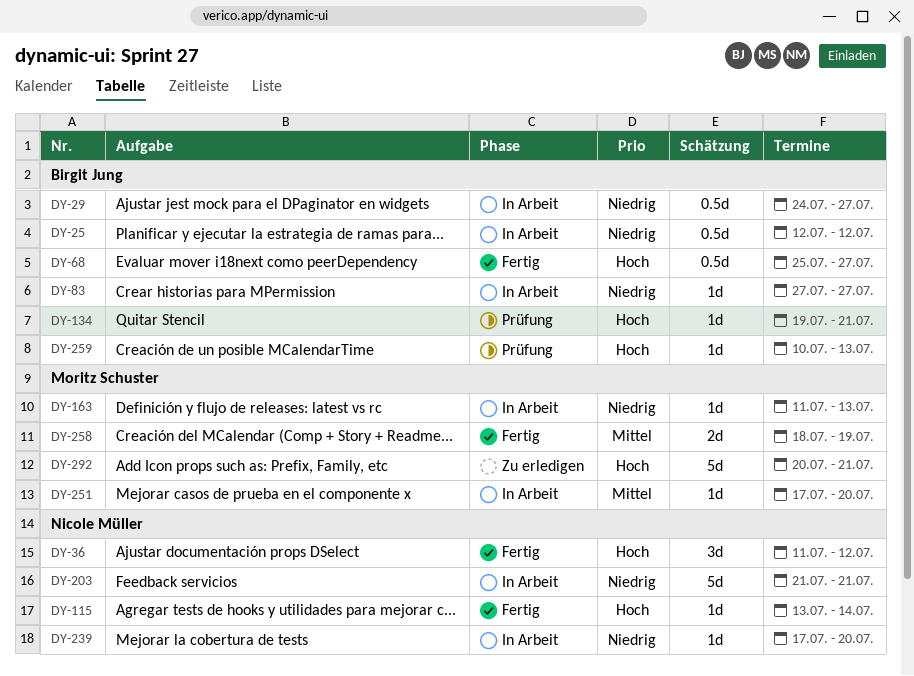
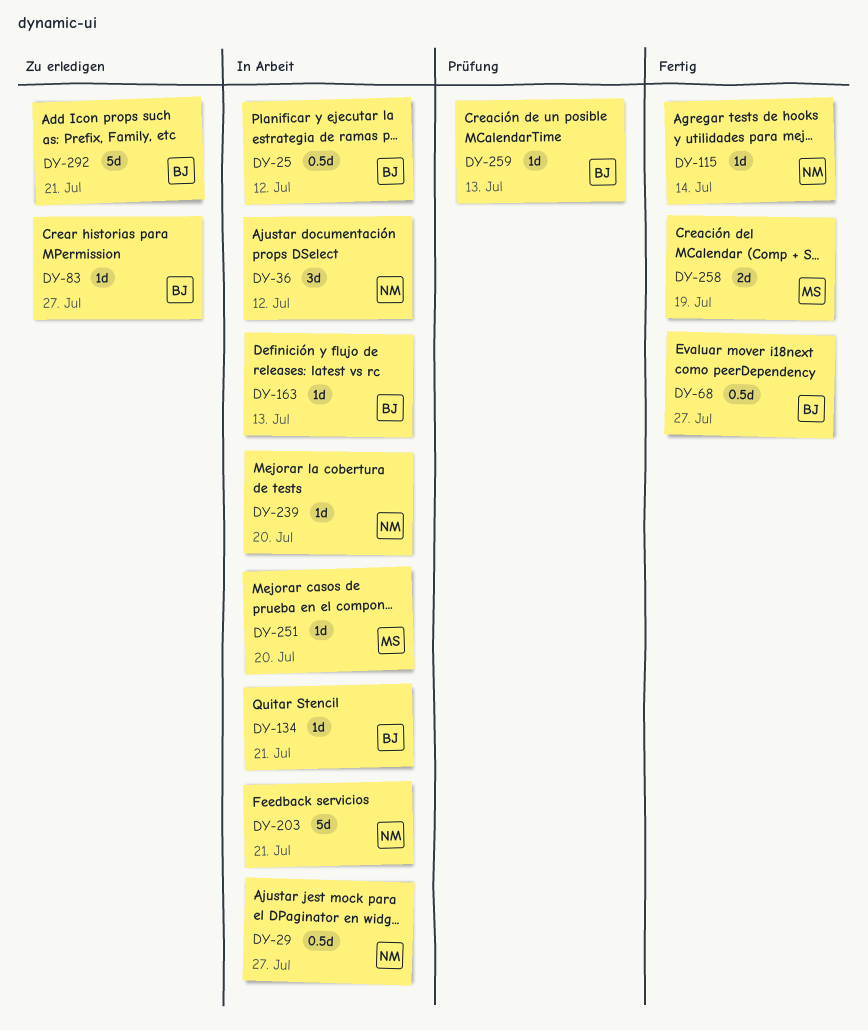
DY-29, owner: Birgit Jung -> Nicole Müller
DY-36, status: Fertig -> In Arbeit
DY-83, status: In Arbeit -> Zu erledigen
DY-134, status: Prüfung -> In Arbeit
DY-163, owner: Moritz Schuster -> Birgit Jung
DY-292, owner: Moritz Schuster -> Birgit Jung

